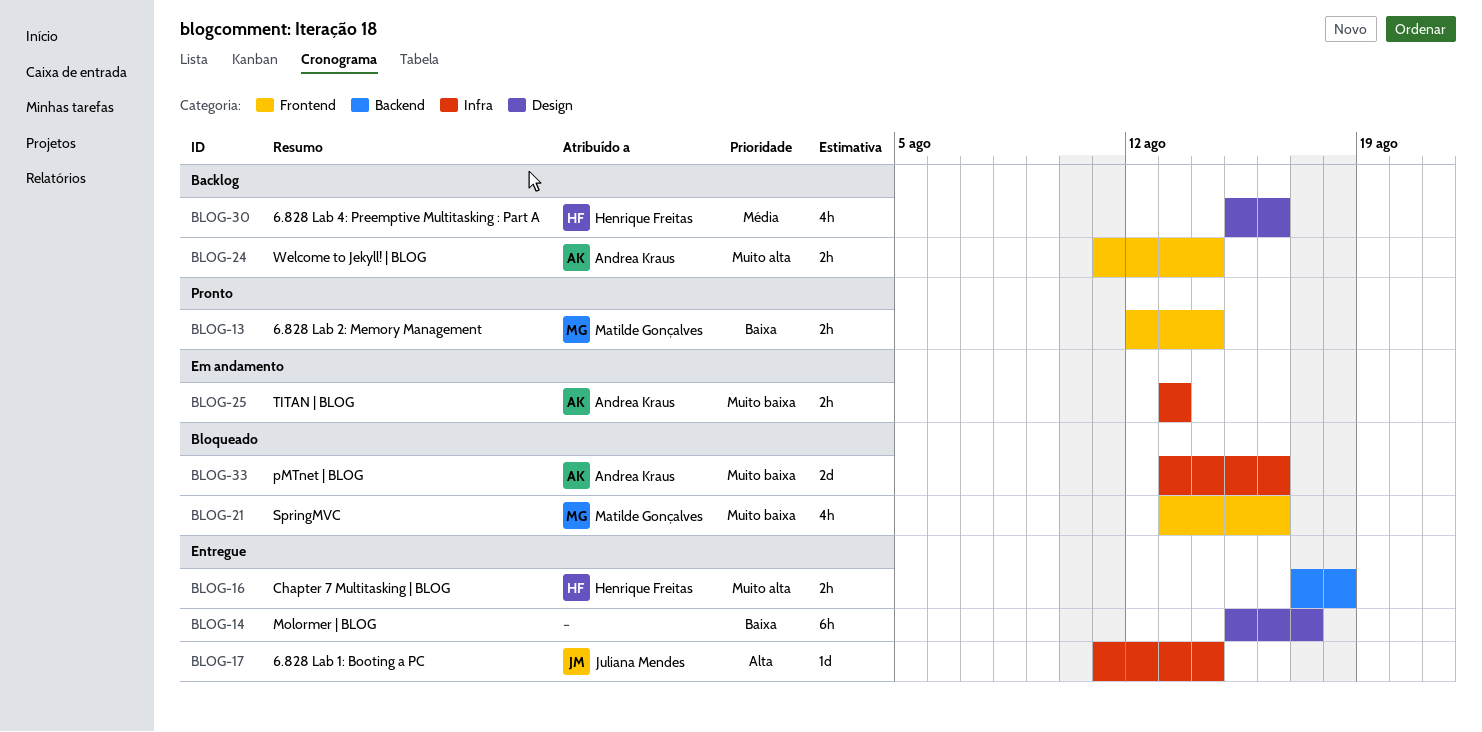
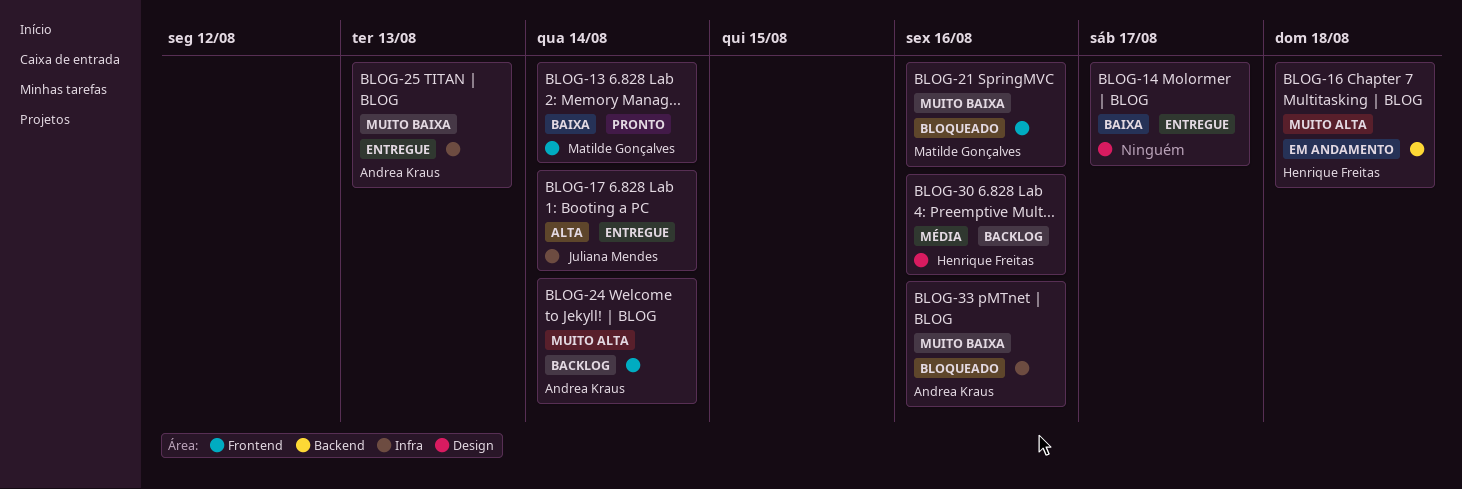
BLOG-16, status: Entregue -> Em andamento
BLOG-25, status: Em andamento -> Entregue

